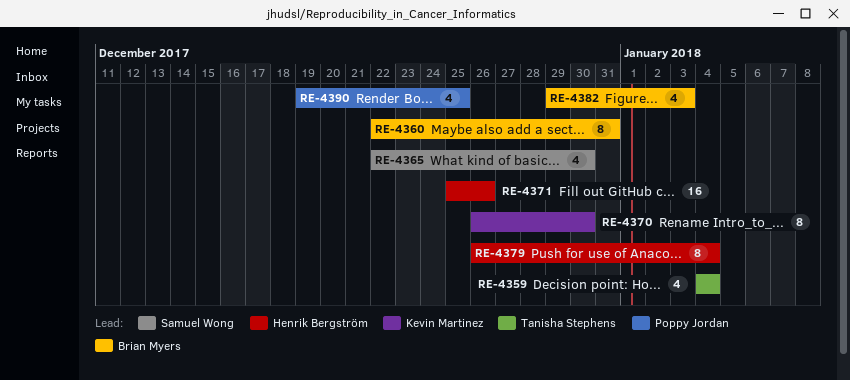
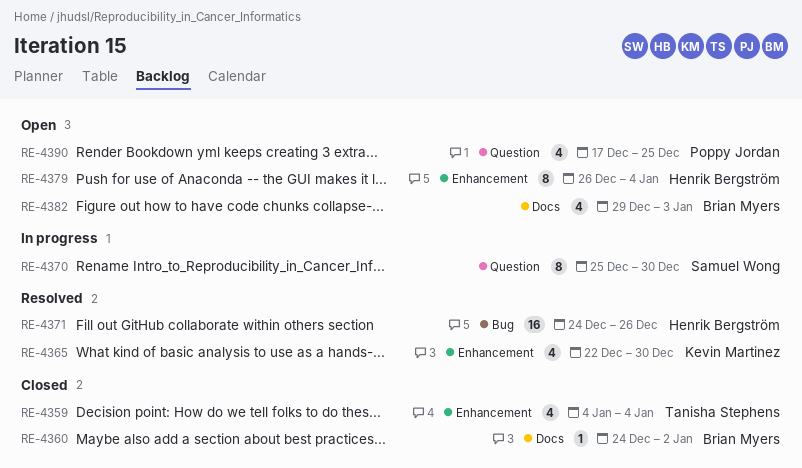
RE-4360, estimate: 8 -> 1
RE-4360, start: Dec 22 -> Dec 24
RE-4360, due: Dec 31 -> Jan 2
RE-4365, owner: Samuel Wong -> Kevin Martinez
RE-4370, owner: Kevin Martinez -> Samuel Wong
RE-4370, start: Dec 26 -> Dec 25
RE-4371, start: Dec 25 -> Dec 24
RE-4390, start: Dec 19 -> Dec 17

